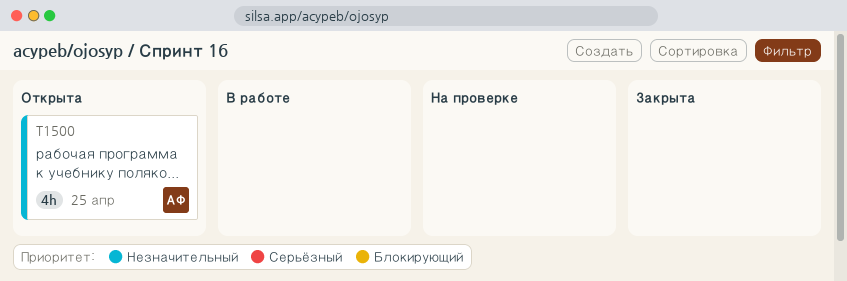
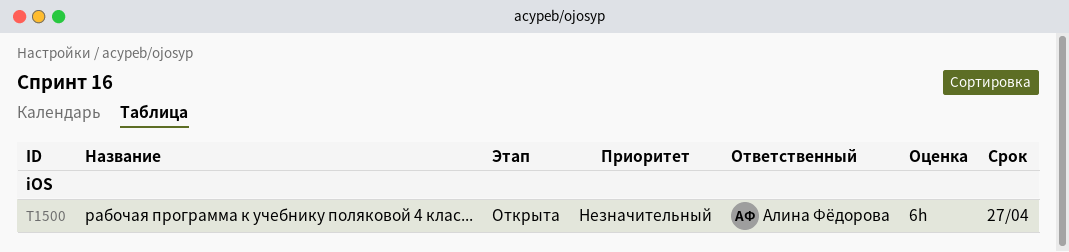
T1500, estimate: 4h -> 6h
T1500, due: Apr 25 -> Apr 27

